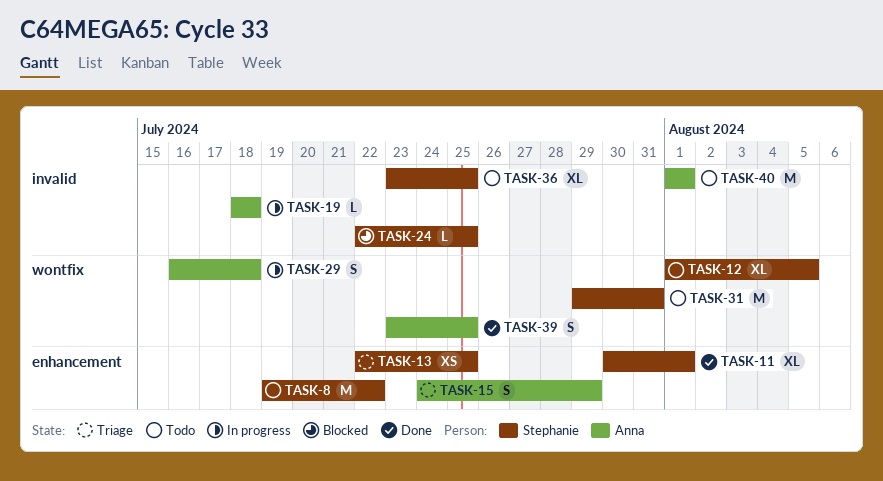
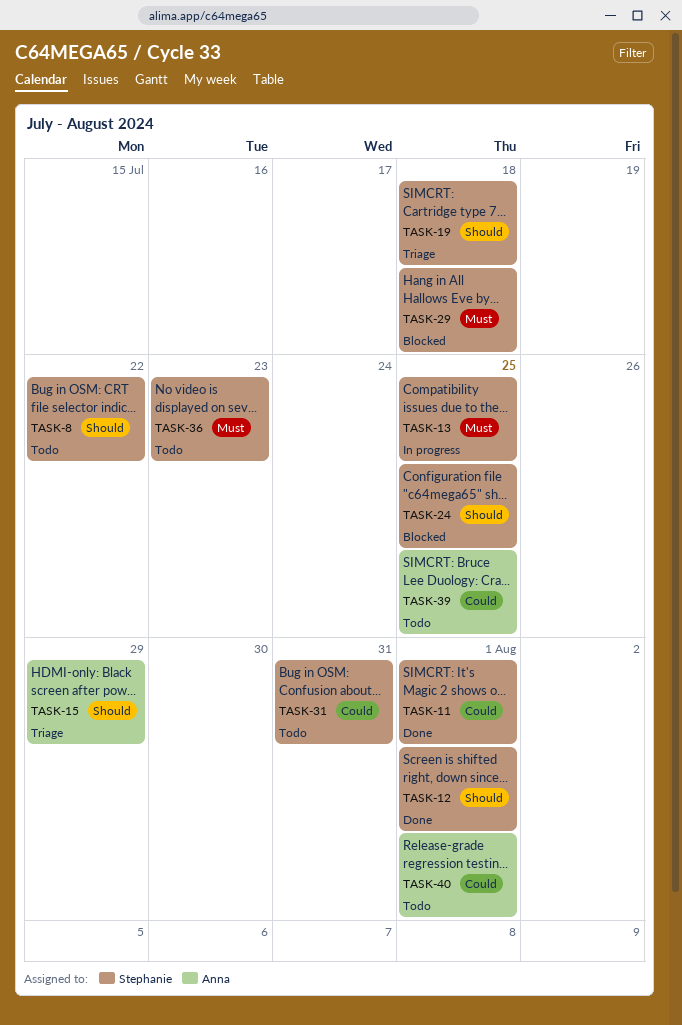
TASK-12, status: Todo -> Done
TASK-12, due: Aug 5 -> Aug 1
TASK-13, status: Triage -> In progress
TASK-19, status: In progress -> Triage
TASK-19, owner: Anna -> Stephanie
TASK-29, status: In progress -> Blocked
TASK-29, owner: Anna -> Stephanie
TASK-36, due: Jul 25 -> Jul 23
TASK-39, status: Done -> Todo

